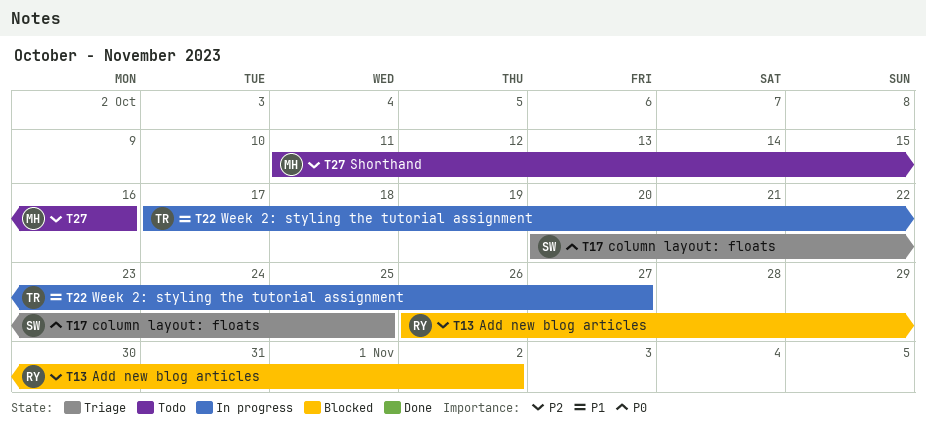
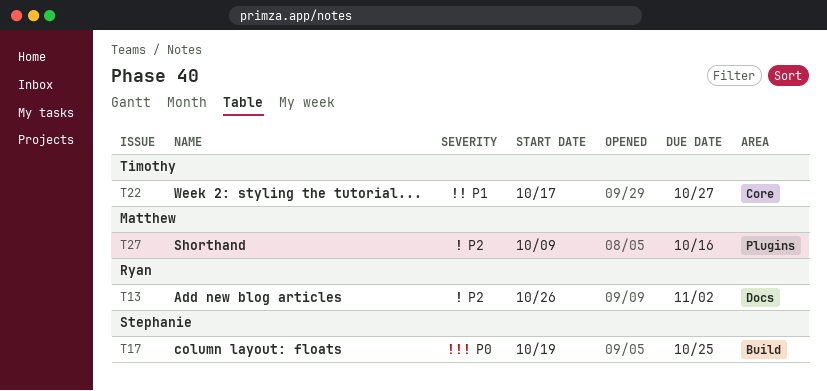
T17, start: Oct 20 -> Oct 19
T27, start: Oct 11 -> Oct 9

